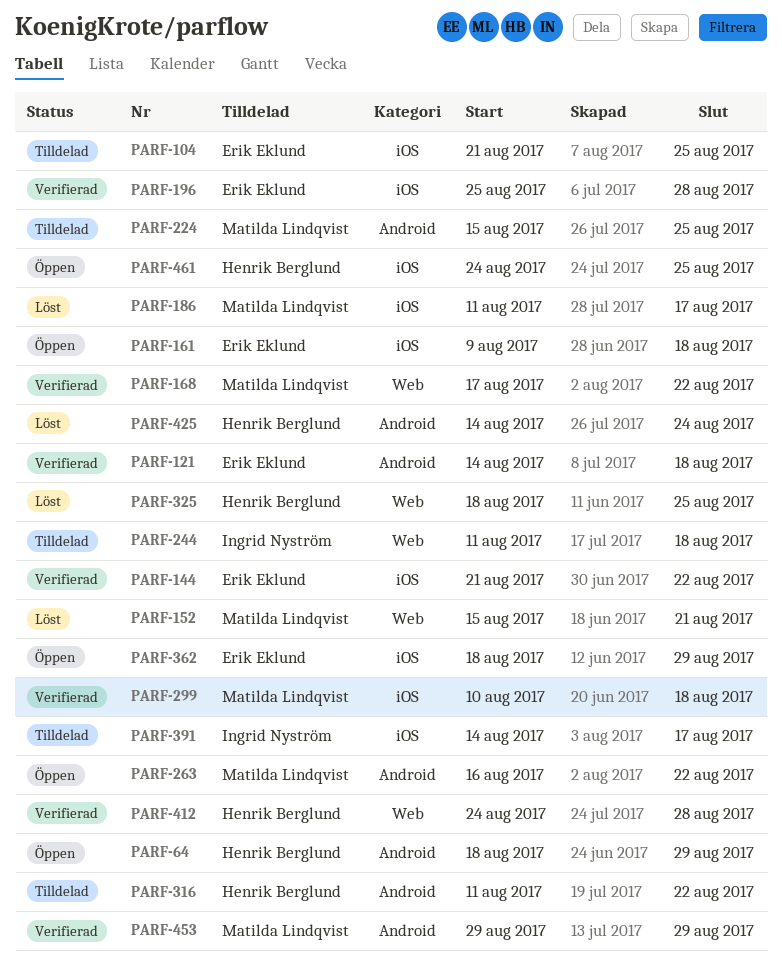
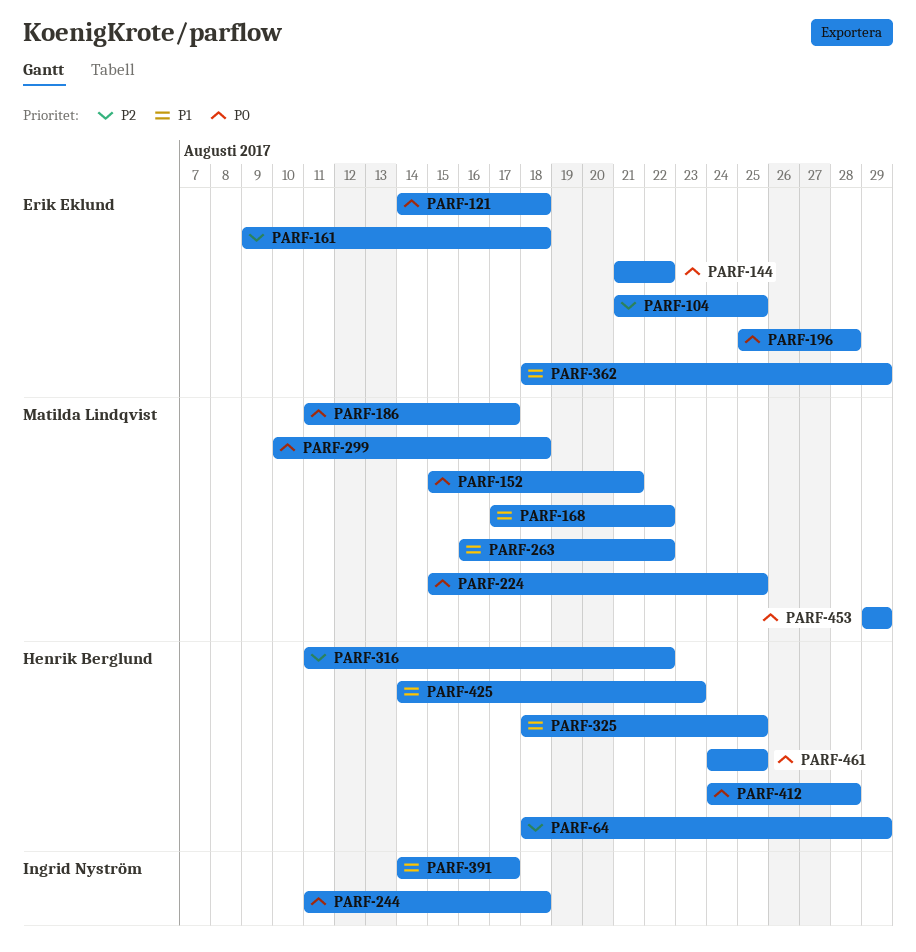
PARF-425, due: Aug 24 -> Aug 23

